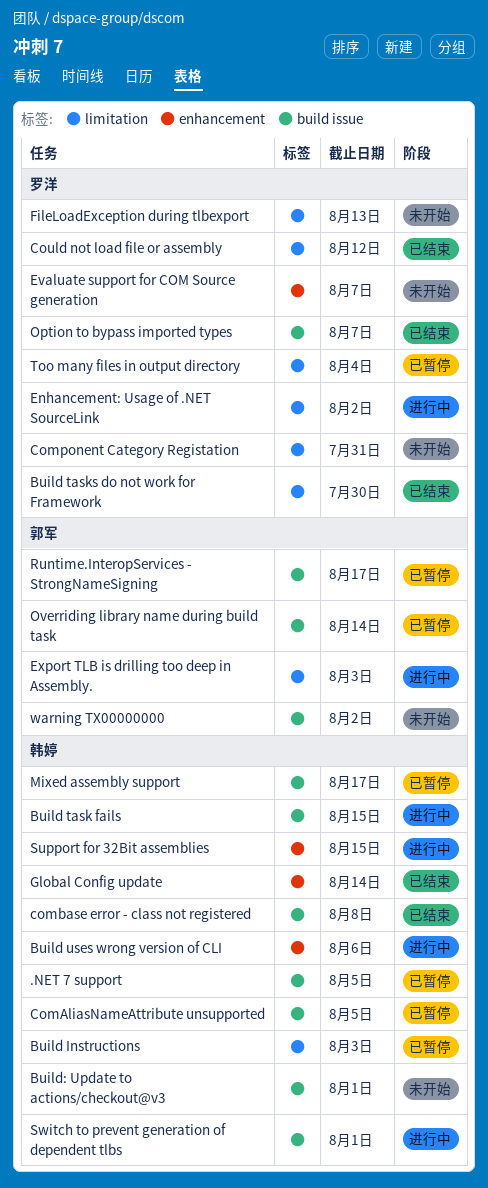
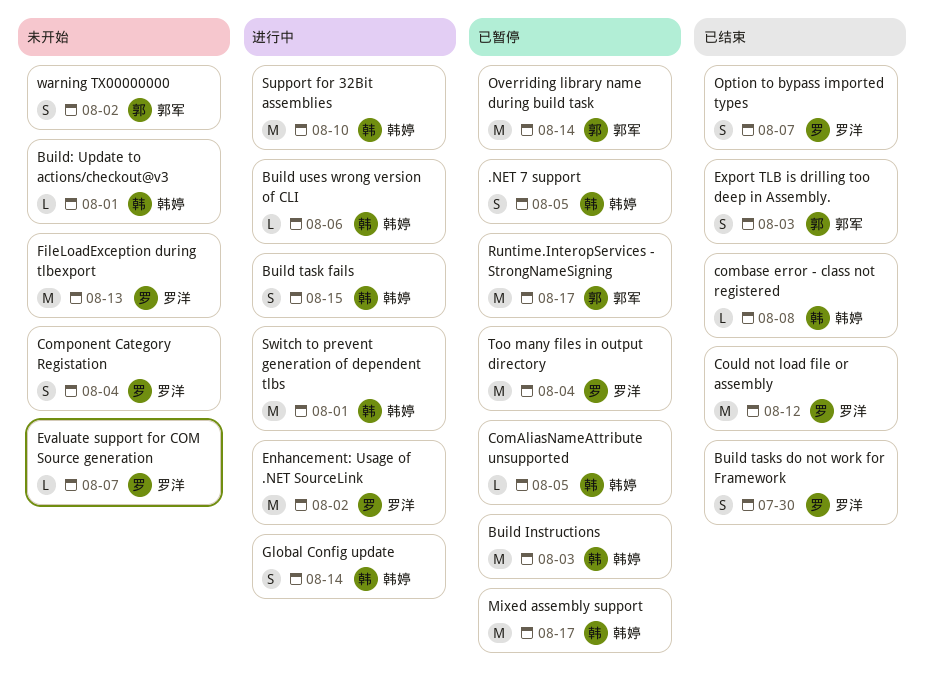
Component Category Registation, due: Jul 31 -> Aug 4
Export TLB is drilling too deep in Assembly., status: 进行中 -> 已结束
Global Config update, status: 已结束 -> 进行中
Support for 32Bit assemblies, due: Aug 15 -> Aug 10

